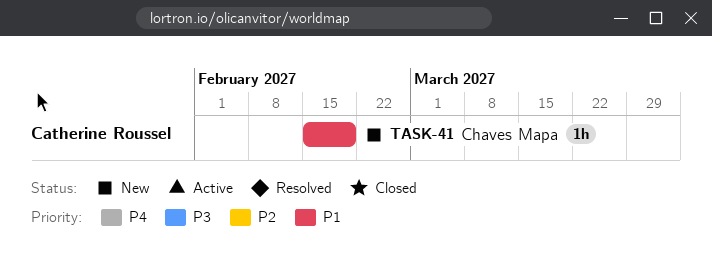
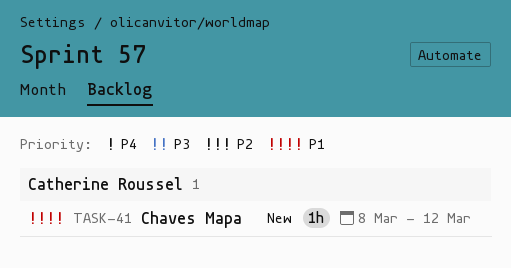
TASK-41, start: Feb 15 -> Mar 8
TASK-41, due: Feb 19 -> Mar 12

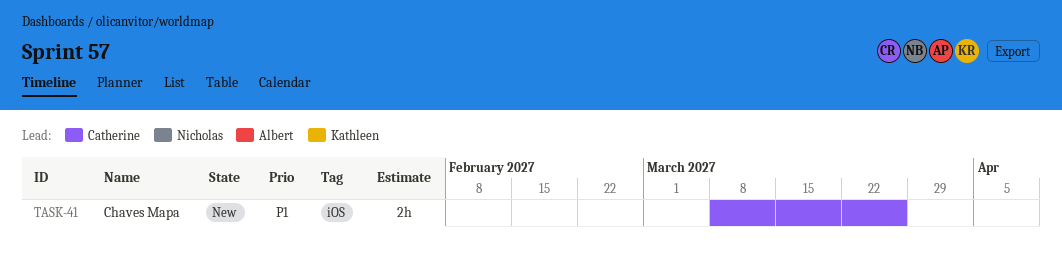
TASK-41, estimate: 1h -> 2h
TASK-41, due: Mar 12 -> Mar 26

